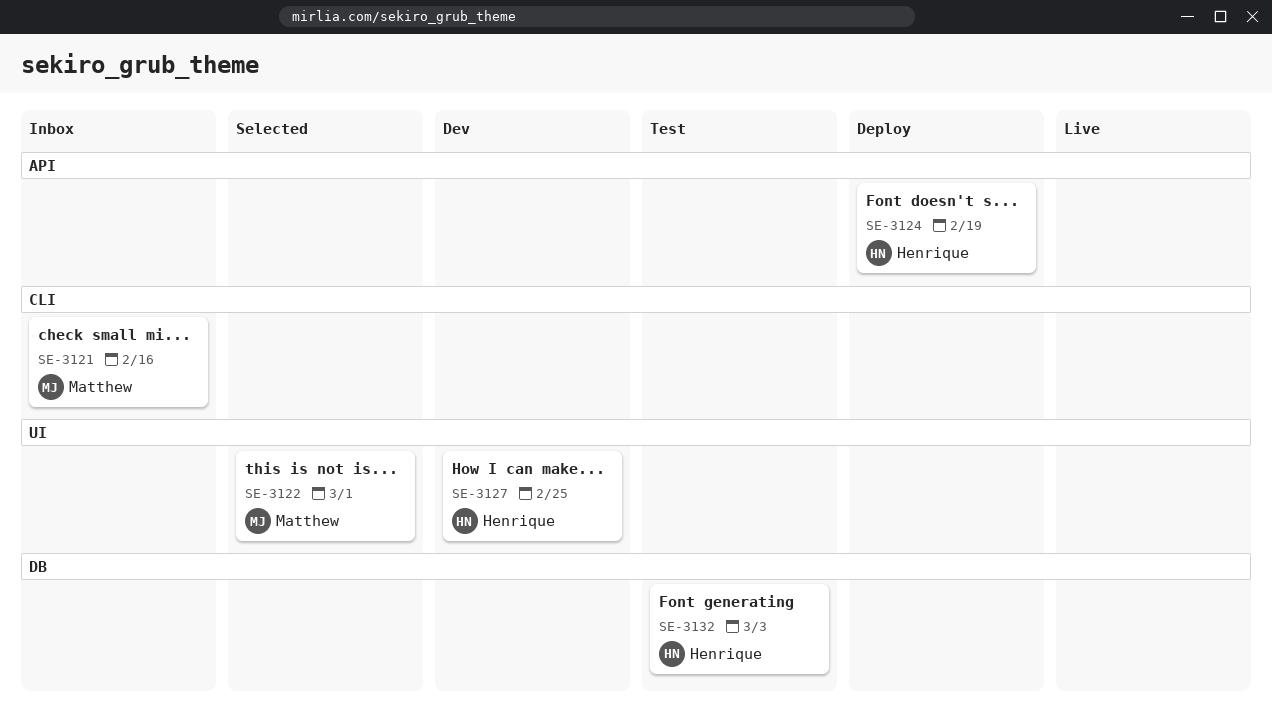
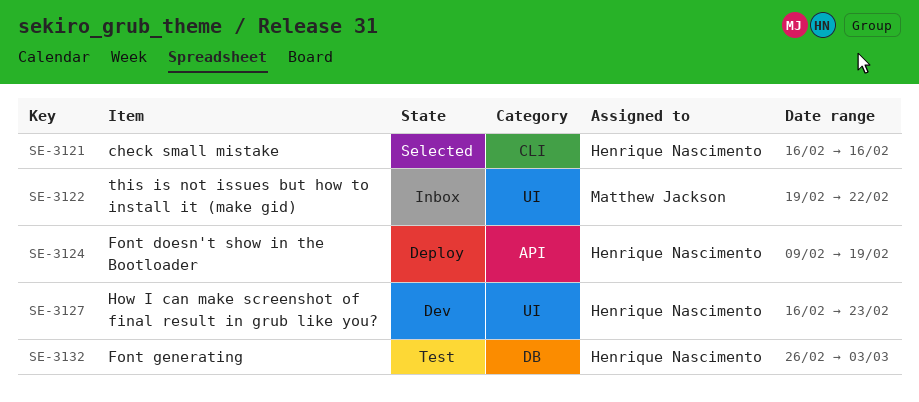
SE-3121, status: Inbox -> Selected
SE-3121, owner: Matthew Jackson -> Henrique Nascimento
SE-3122, status: Selected -> Inbox
SE-3122, due: Mar 1 -> Feb 22
SE-3127, due: Feb 25 -> Feb 23

